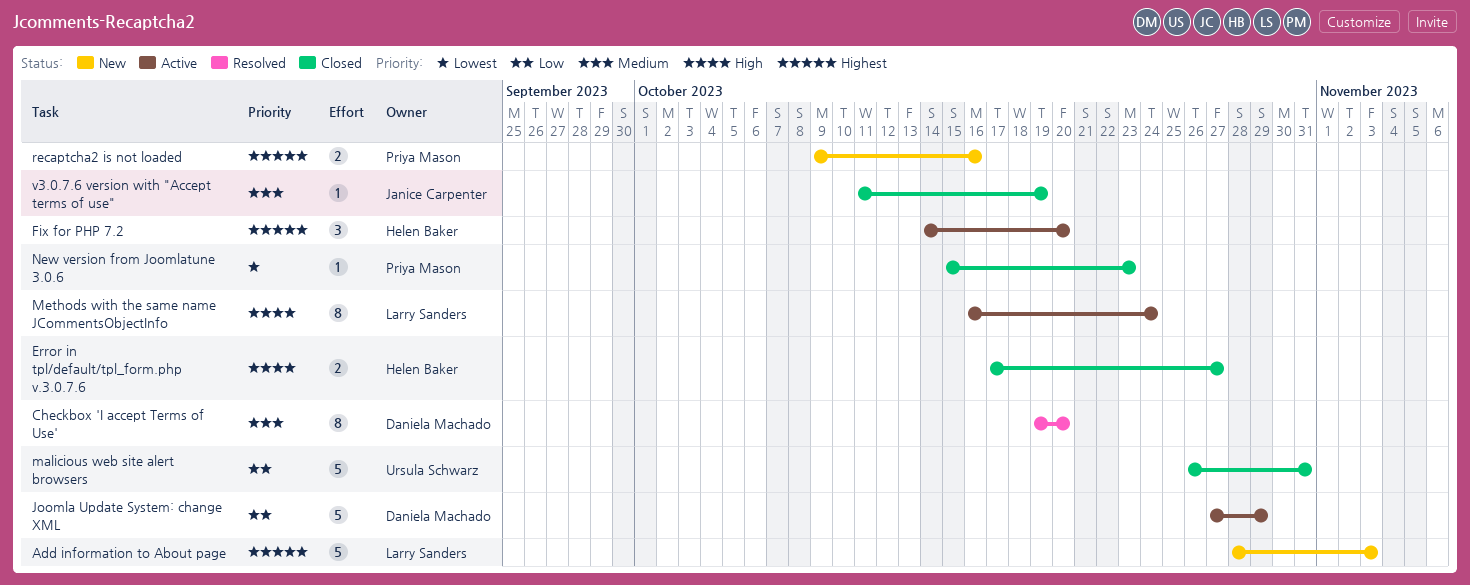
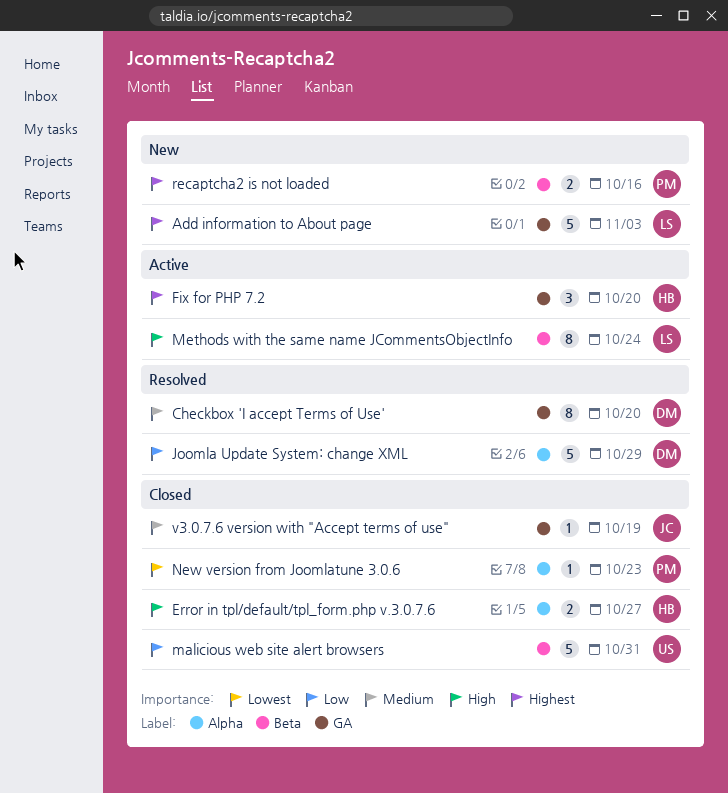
Joomla Update System: change XML, status: Active -> Resolved

